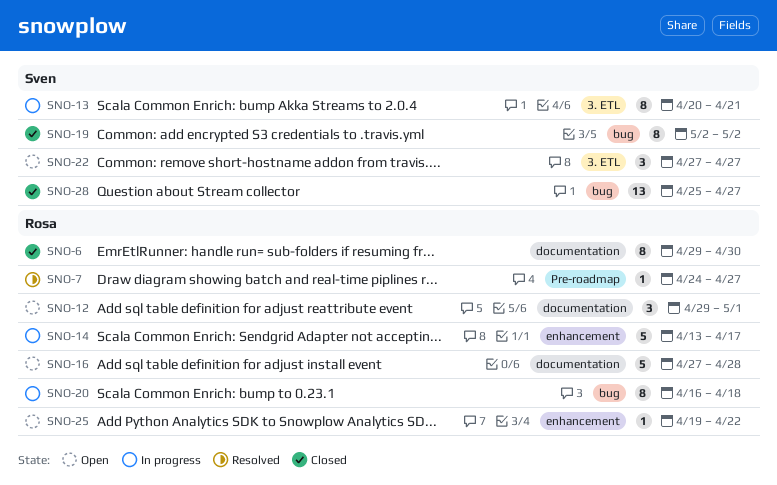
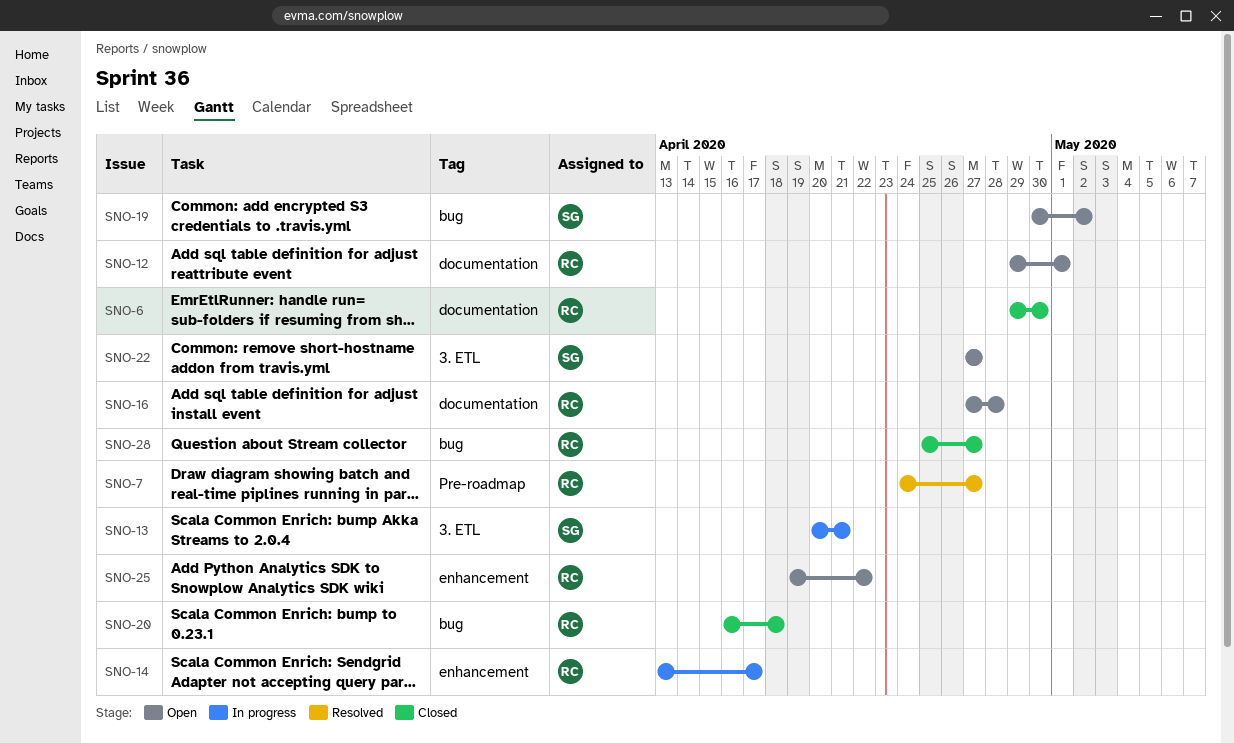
SNO-19, status: Closed -> Open
SNO-19, start: May 2 -> Apr 30
SNO-20, status: In progress -> Closed
SNO-28, owner: Sven -> Rosa

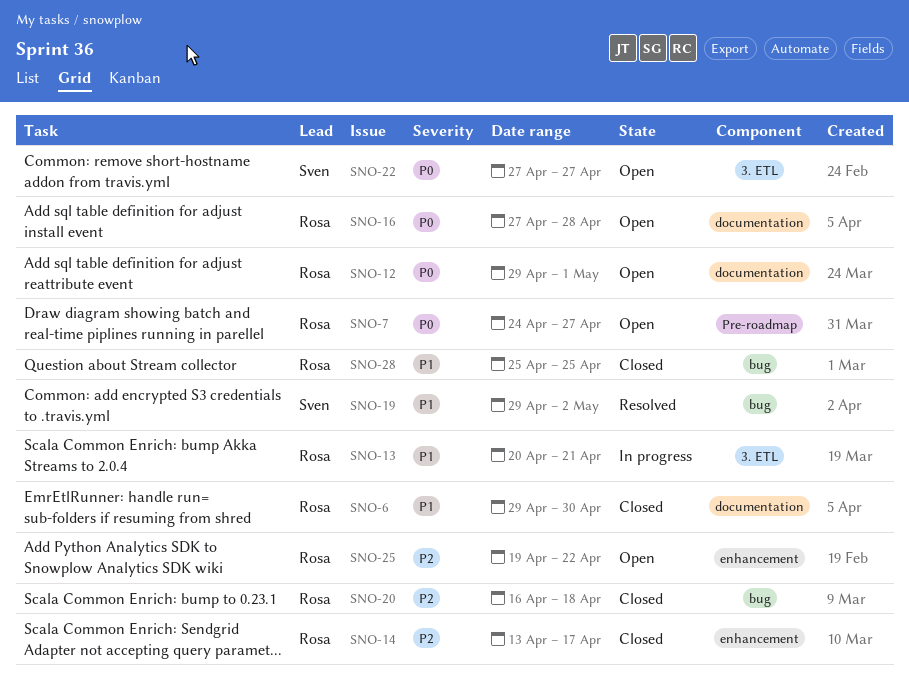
SNO-7, status: Resolved -> Open
SNO-13, owner: Sven -> Rosa
SNO-14, status: In progress -> Closed
SNO-19, status: Open -> Resolved
SNO-19, start: Apr 30 -> Apr 29
SNO-28, due: Apr 27 -> Apr 25

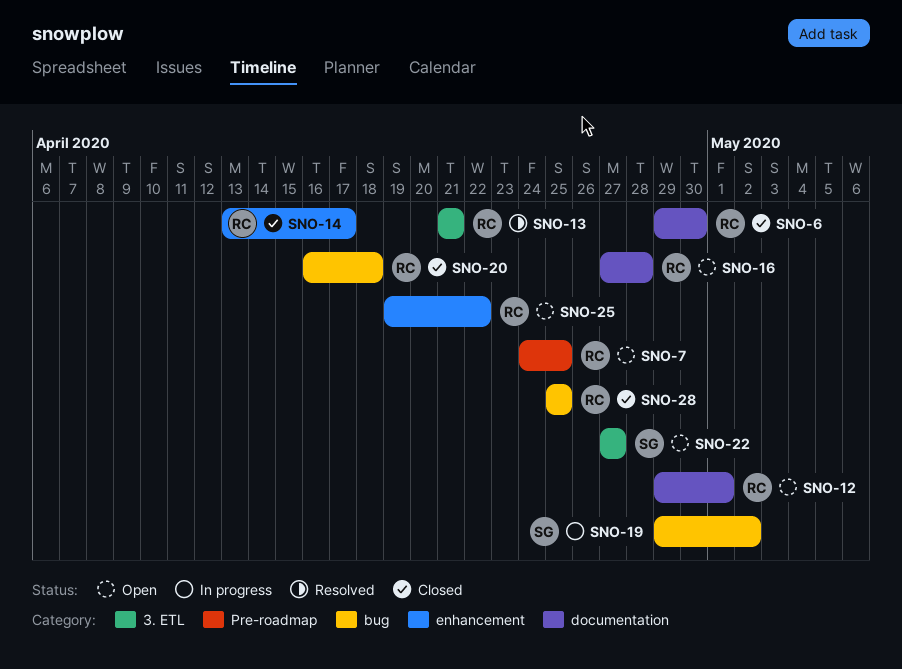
SNO-7, due: Apr 27 -> Apr 25
SNO-13, status: In progress -> Resolved
SNO-13, start: Apr 20 -> Apr 21
SNO-19, status: Resolved -> In progress

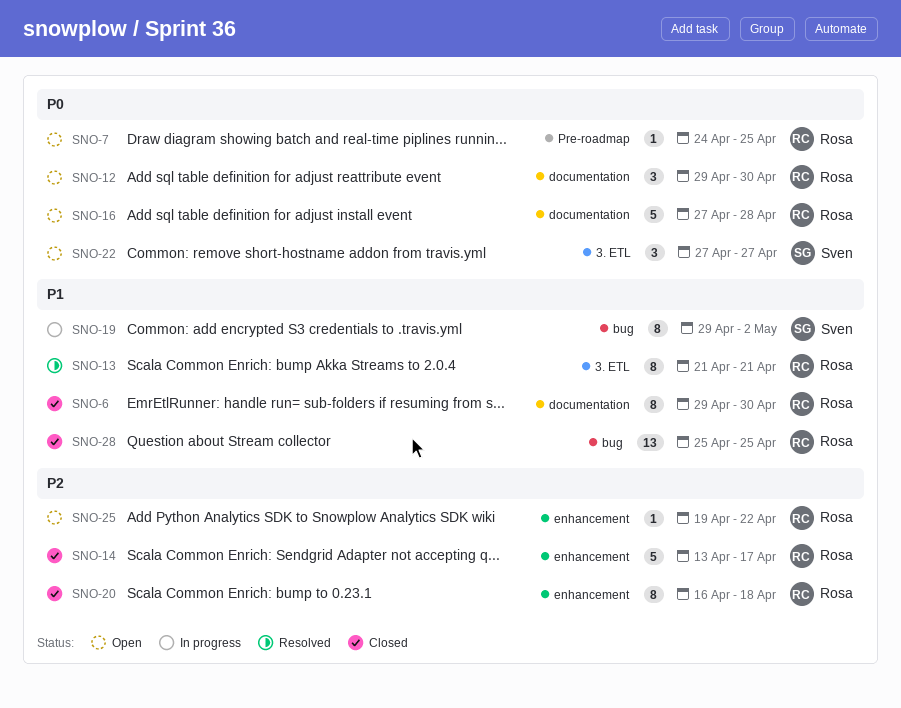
SNO-12, due: May 1 -> Apr 30
SNO-20, label: bug -> enhancement

